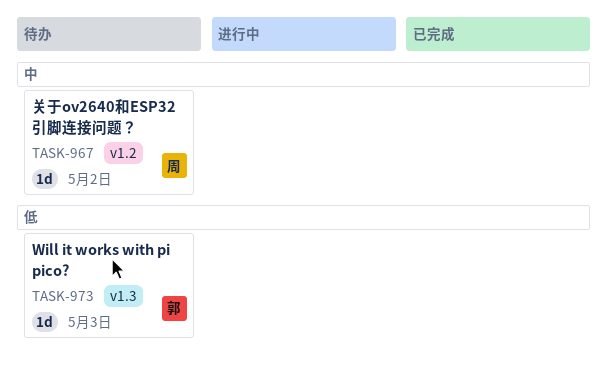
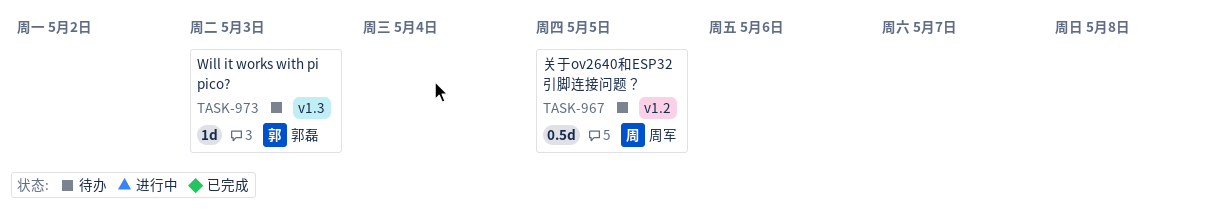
TASK-967, estimate: 1d -> 0.5d
TASK-967, due: May 2 -> May 5

